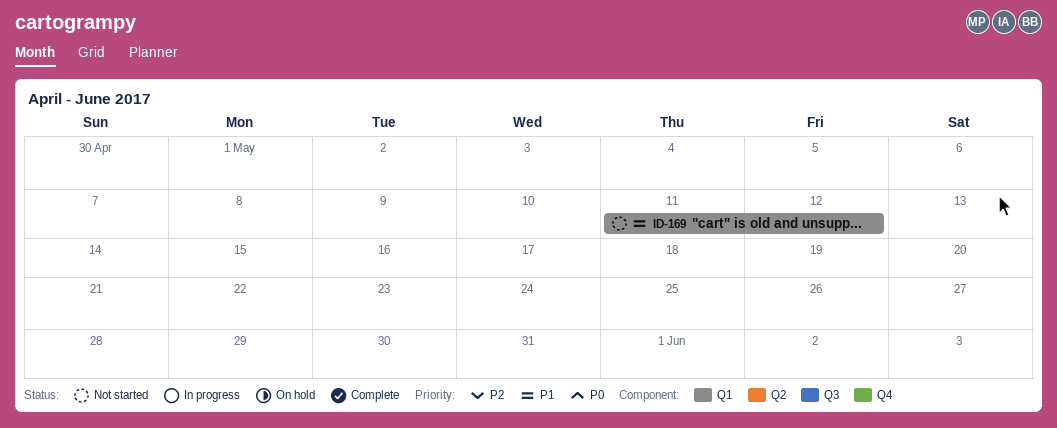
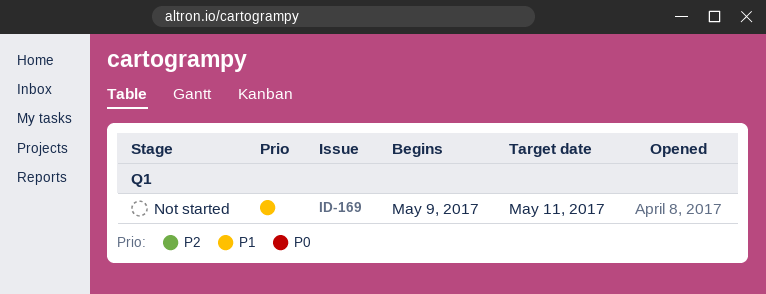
ID-169, start: May 11 -> May 9
ID-169, due: May 12 -> May 11

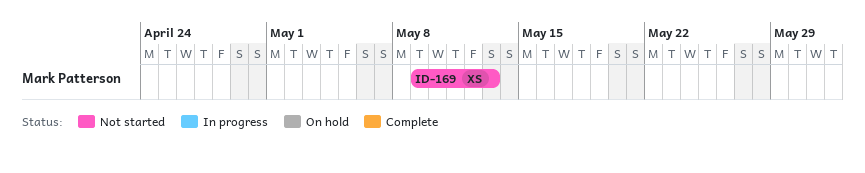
ID-169, due: May 11 -> May 13

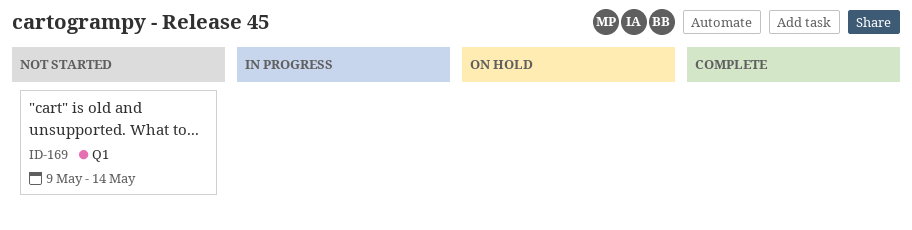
ID-169, due: May 13 -> May 14

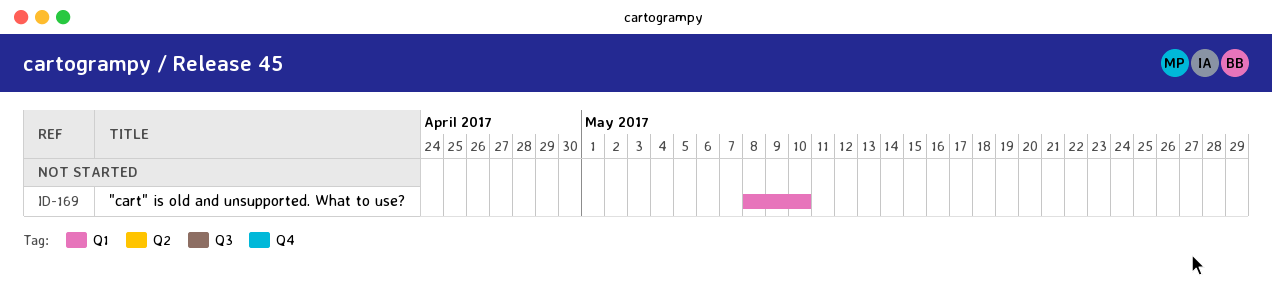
ID-169, start: May 9 -> May 8
ID-169, due: May 14 -> May 10

